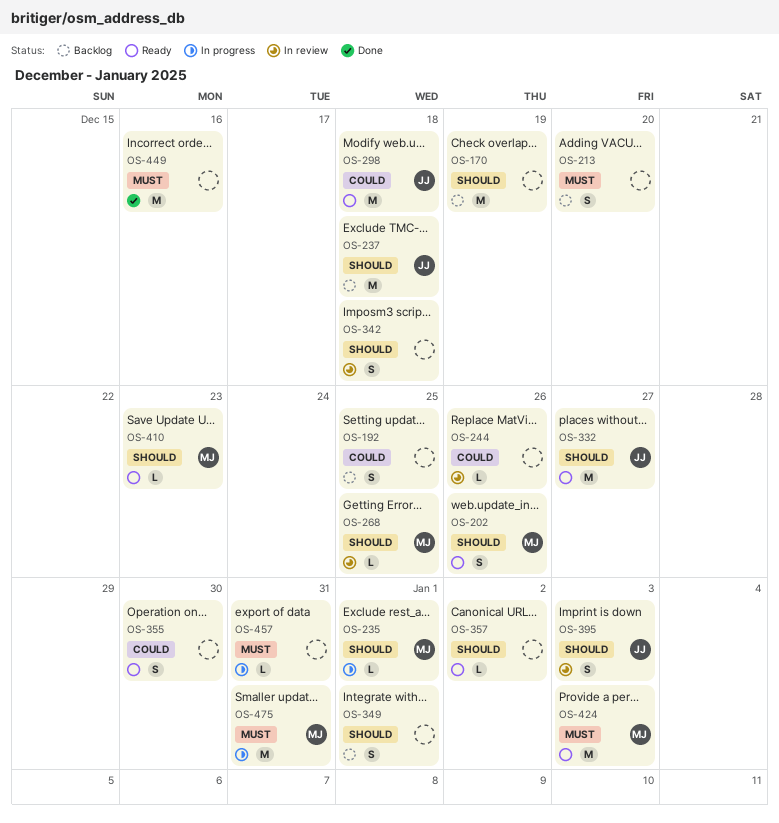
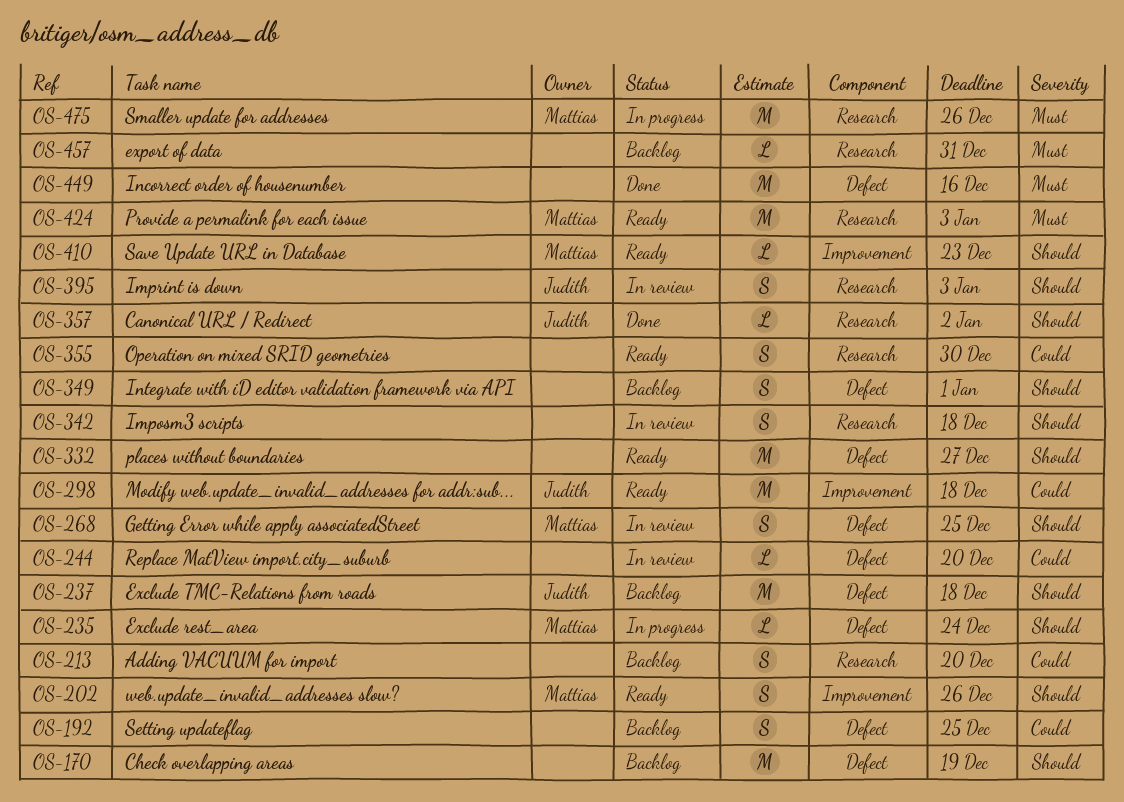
OS-213, priority: Must -> Could
OS-235, due: Jan 1 -> Dec 24
OS-244, due: Dec 26 -> Dec 20
OS-268, estimate: L -> S
OS-332, owner: Judith -> none
OS-357, status: Ready -> Done
OS-357, owner: none -> Judith
OS-457, status: In progress -> Backlog
OS-475, due: Dec 31 -> Dec 26

